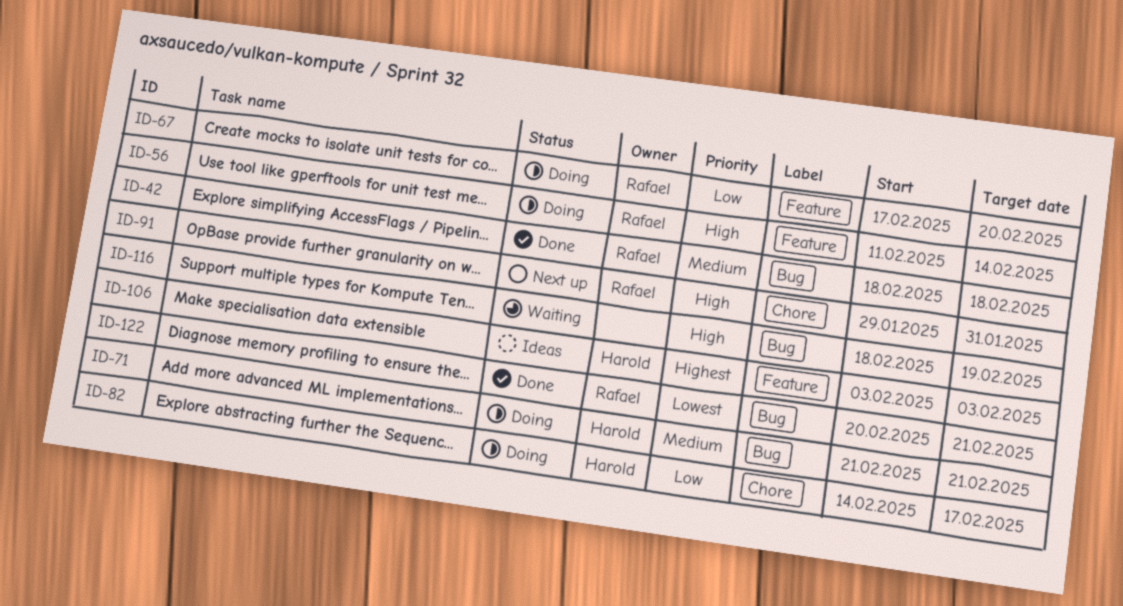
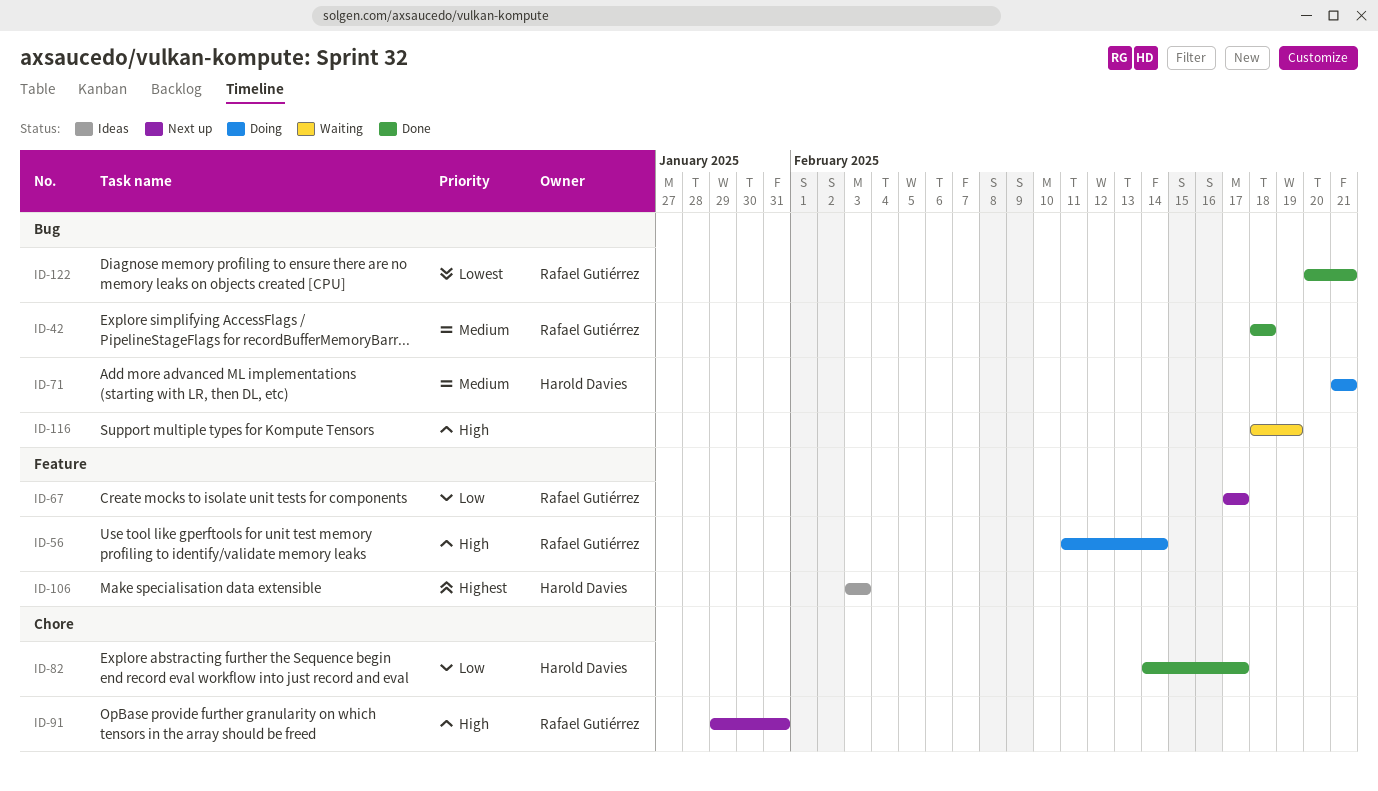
ID-67, status: Doing -> Next up
ID-67, due: Feb 20 -> Feb 17
ID-82, status: Doing -> Done

